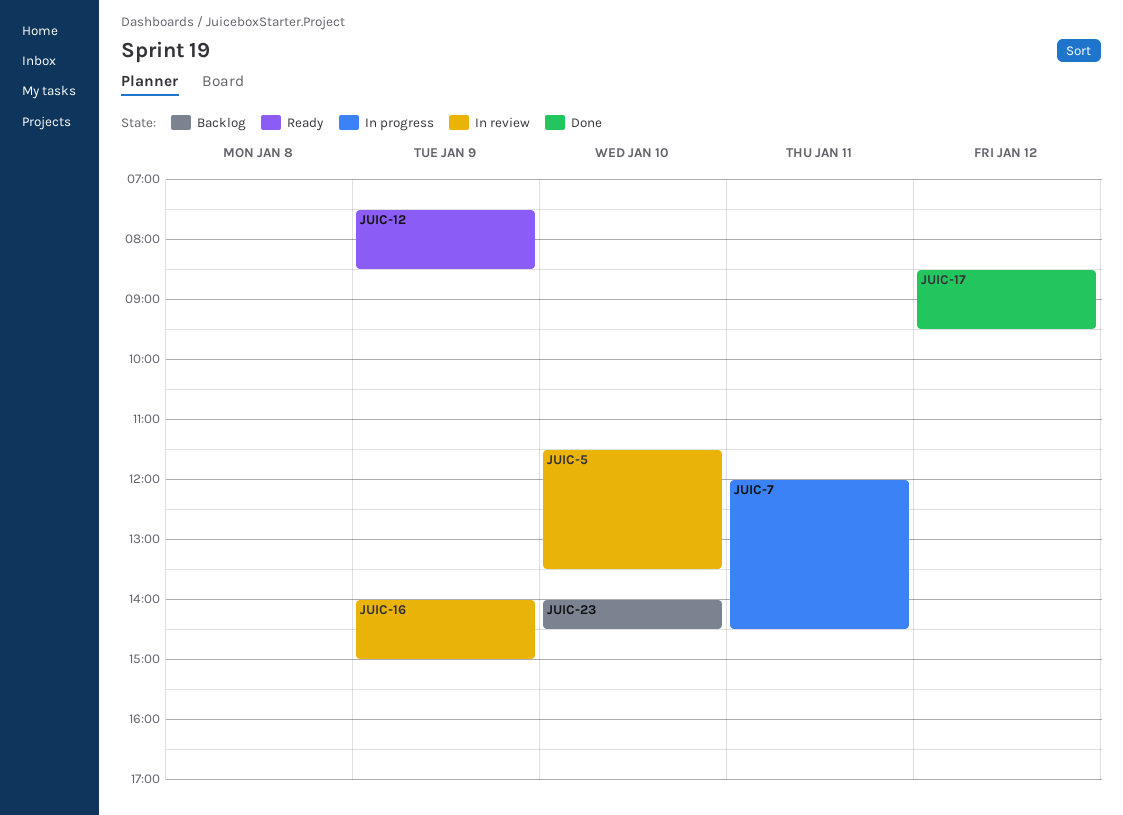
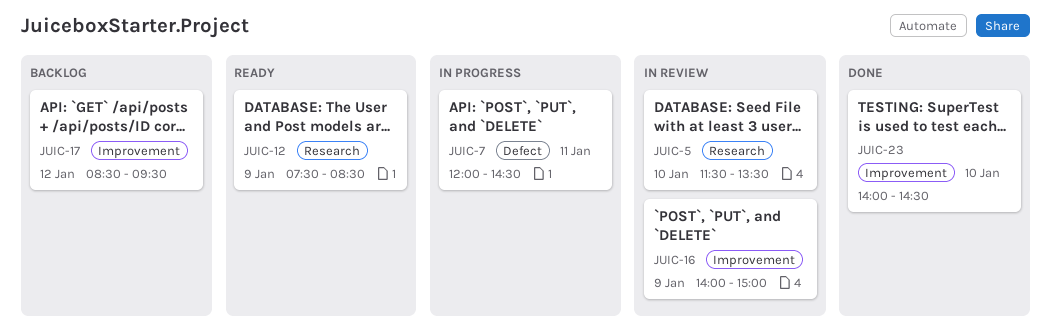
JUIC-17, status: Done -> Backlog
JUIC-23, status: Backlog -> Done

